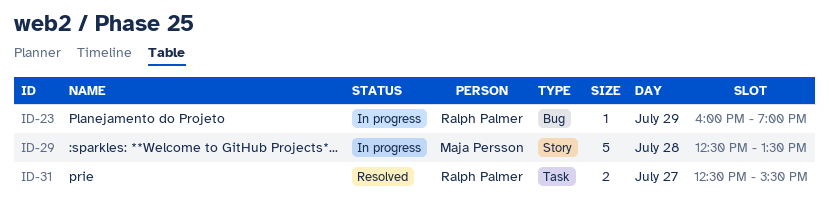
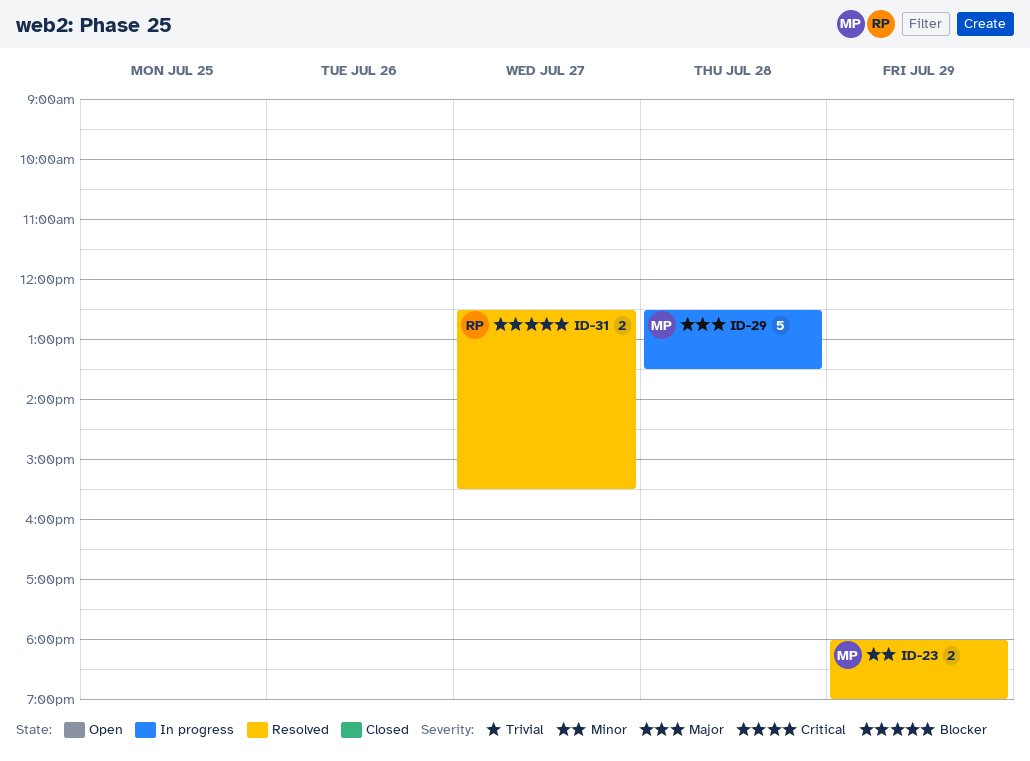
ID-23, status: In progress -> Resolved
ID-23, owner: Ralph Palmer -> Maja Persson
ID-23, estimate: 1 -> 2
ID-23, begins: 16:00 -> 18:00

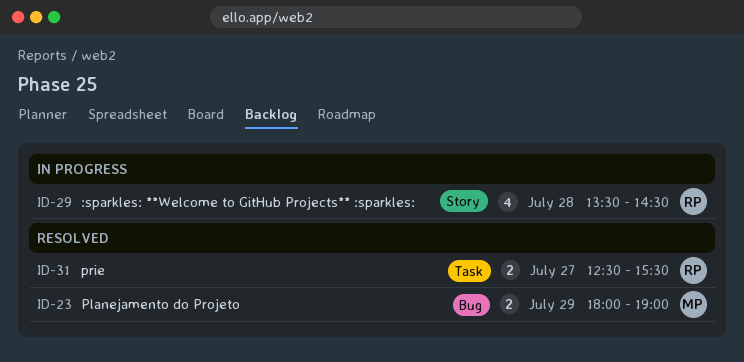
ID-29, owner: MP -> RP
ID-29, estimate: 5 -> 4
ID-29, begins: 12:30 -> 13:30
ID-29, ends: 13:30 -> 14:30

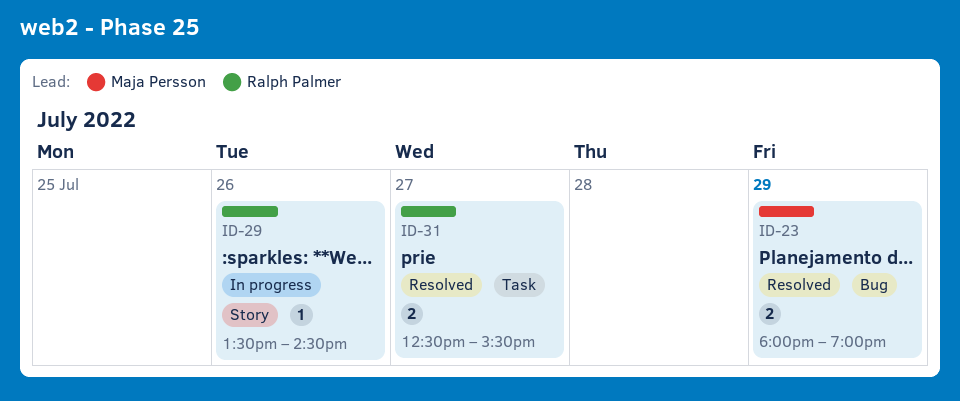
ID-29, estimate: 4 -> 1
ID-29, day: Jul 28 -> Jul 26

